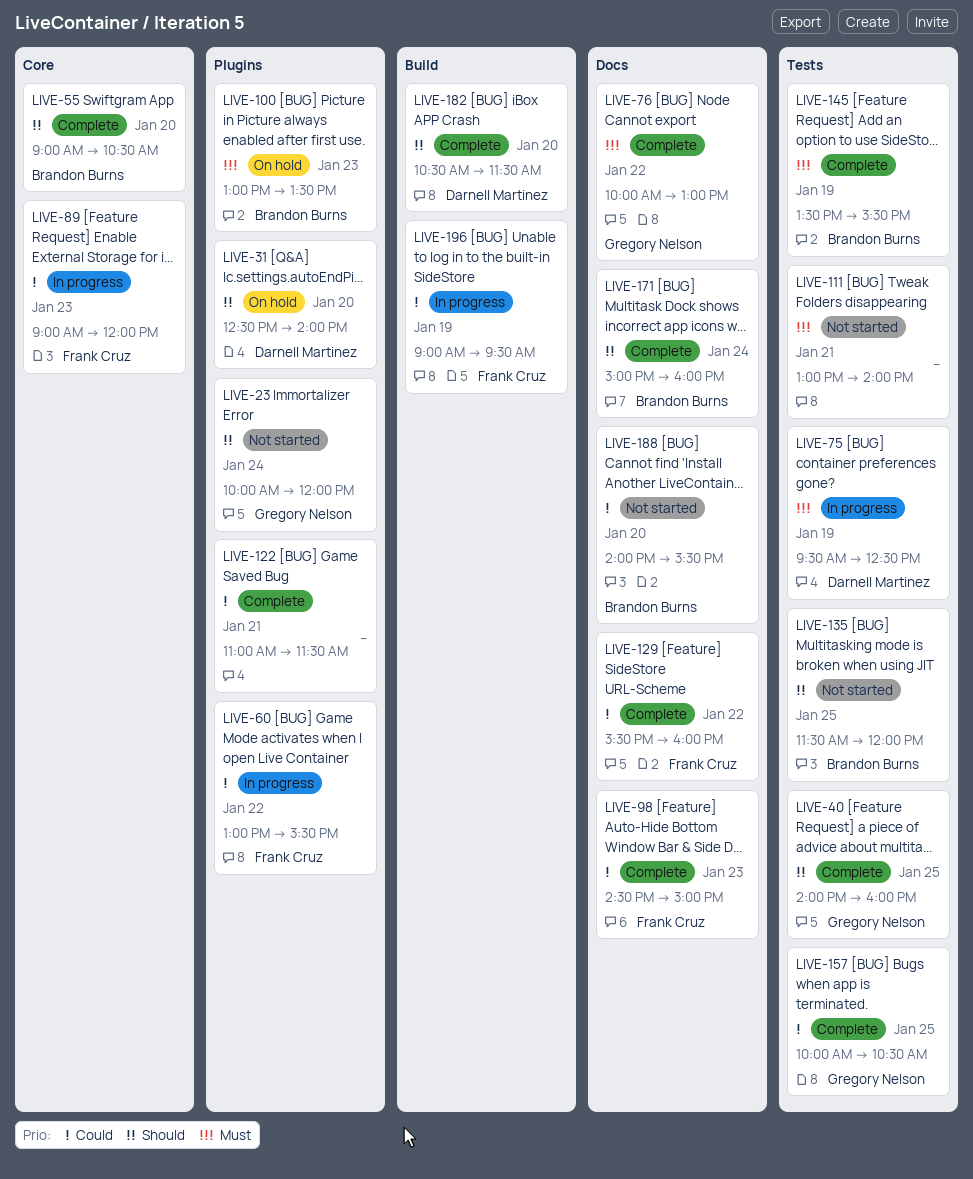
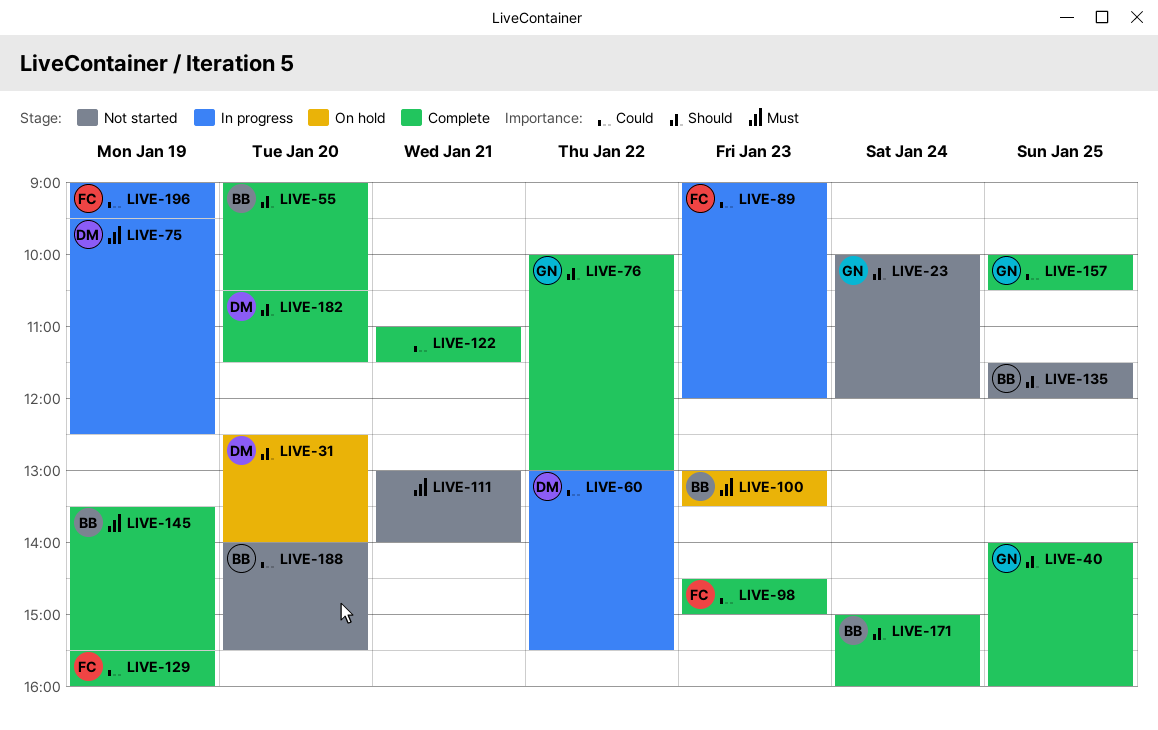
LIVE-60, owner: Frank Cruz -> Darnell Martinez
LIVE-76, priority: Must -> Should
LIVE-129, day: Jan 22 -> Jan 19

